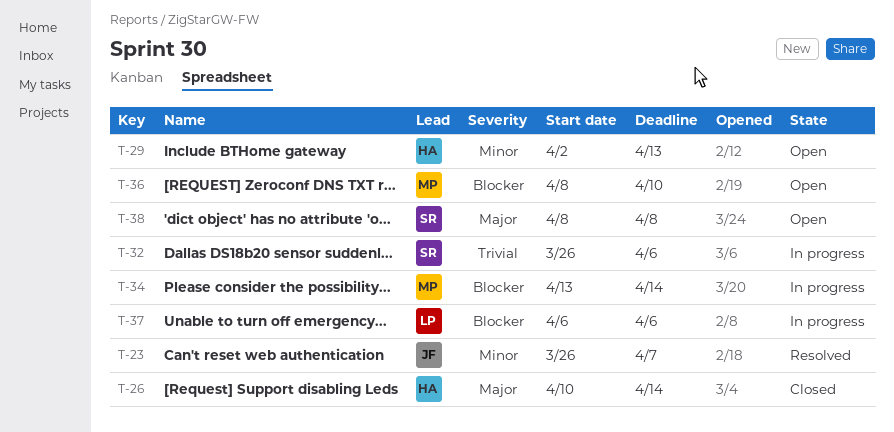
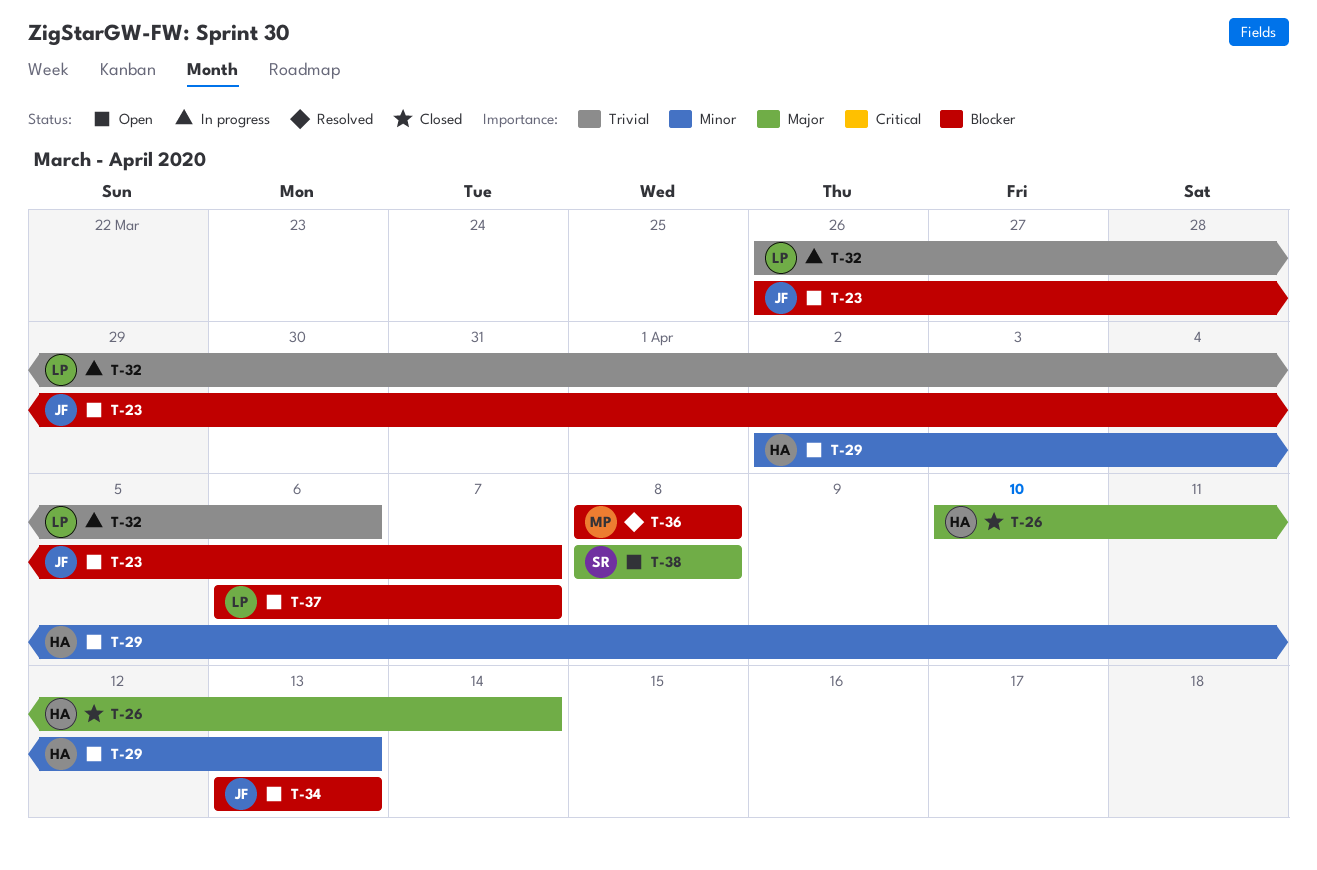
T-23, status: Resolved -> Open
T-23, priority: Minor -> Blocker
T-32, owner: SR -> LP
T-34, status: In progress -> Open
T-34, owner: MP -> JF
T-34, due: Apr 14 -> Apr 13
T-36, status: Open -> Resolved
T-36, due: Apr 10 -> Apr 8
T-37, status: In progress -> Open
T-37, due: Apr 6 -> Apr 7

